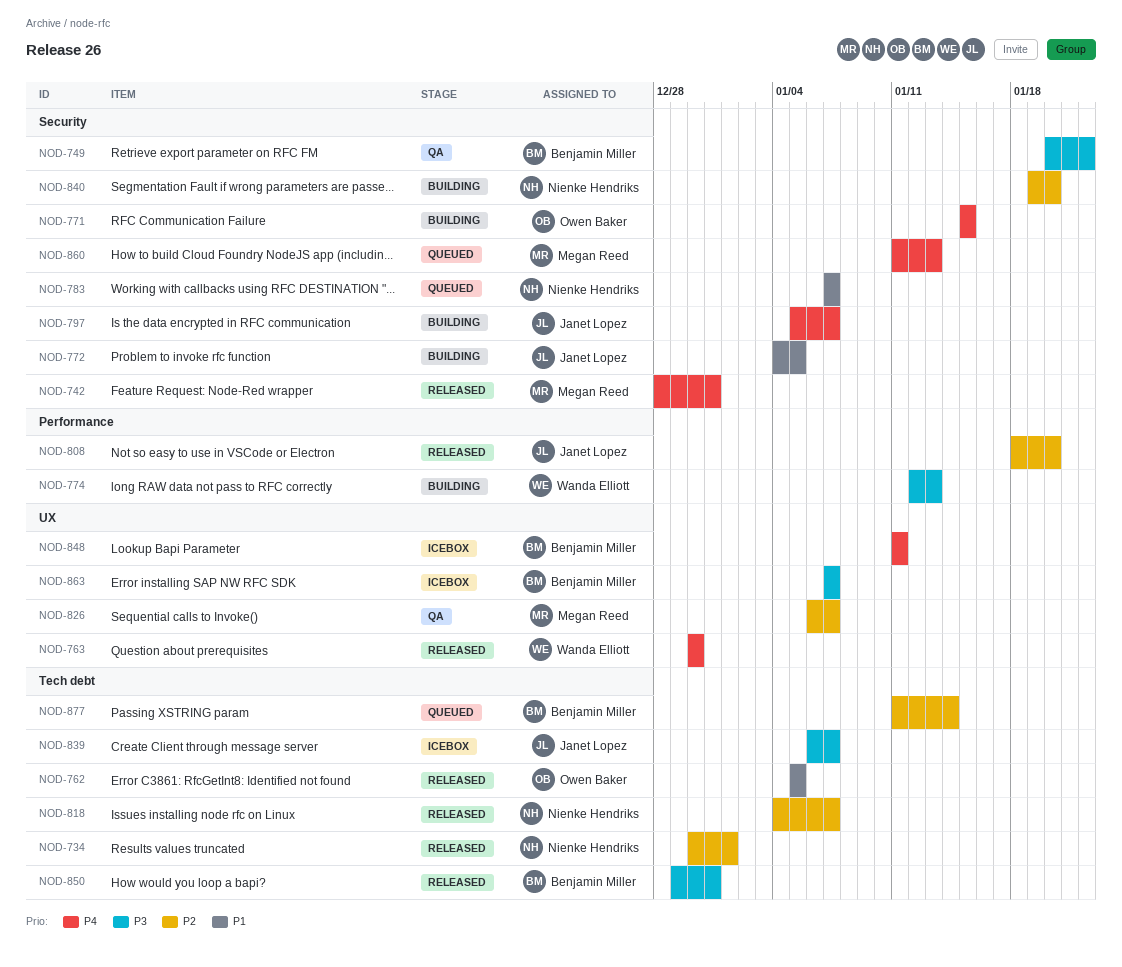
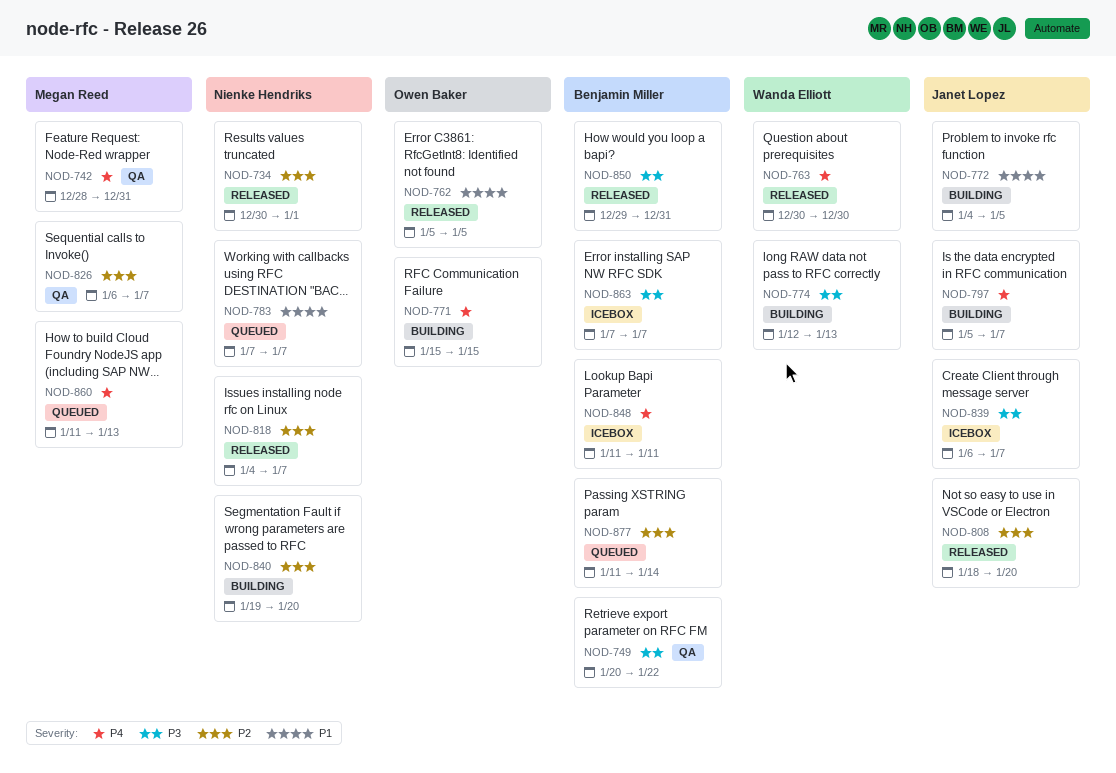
NOD-742, status: Released -> QA

